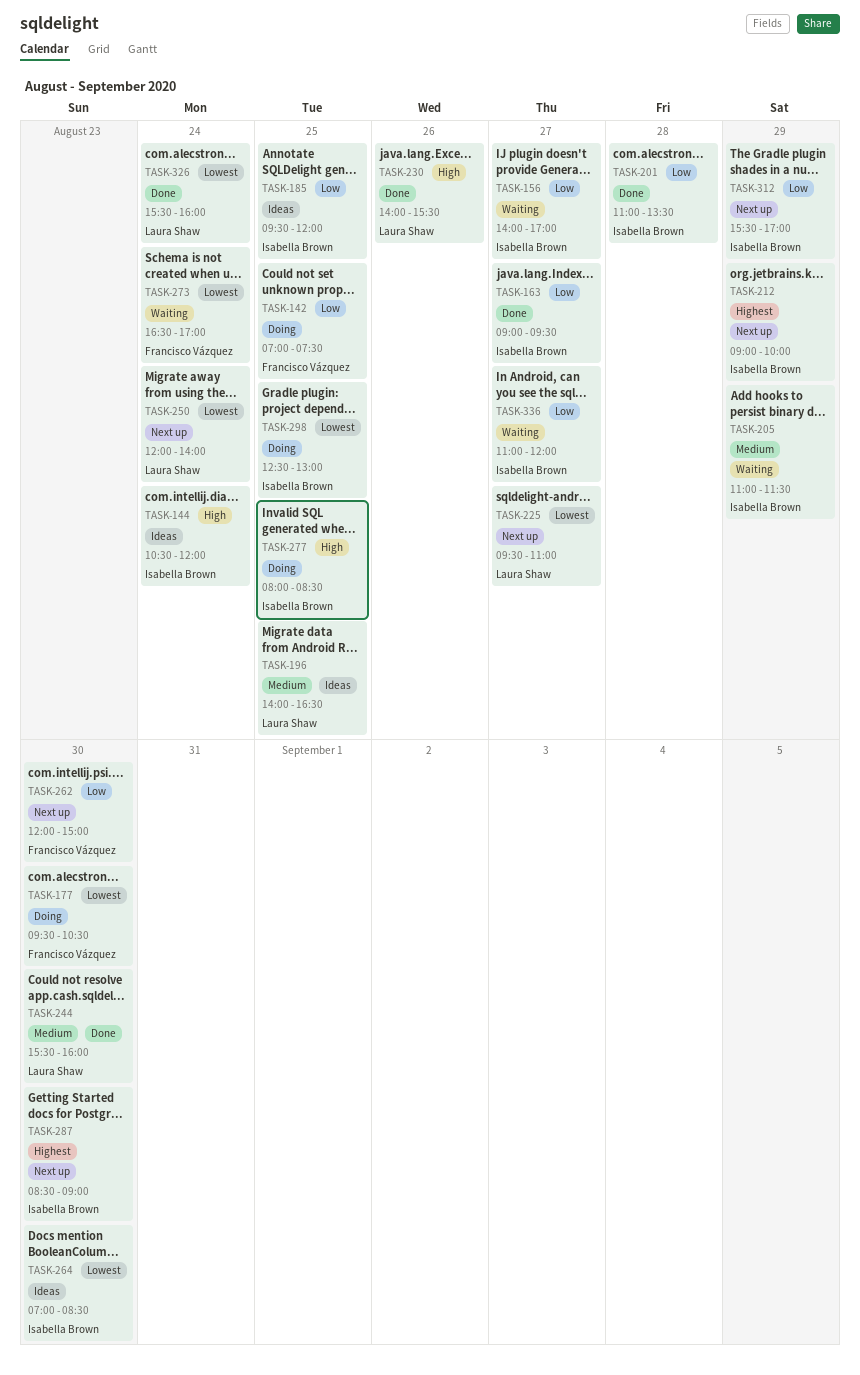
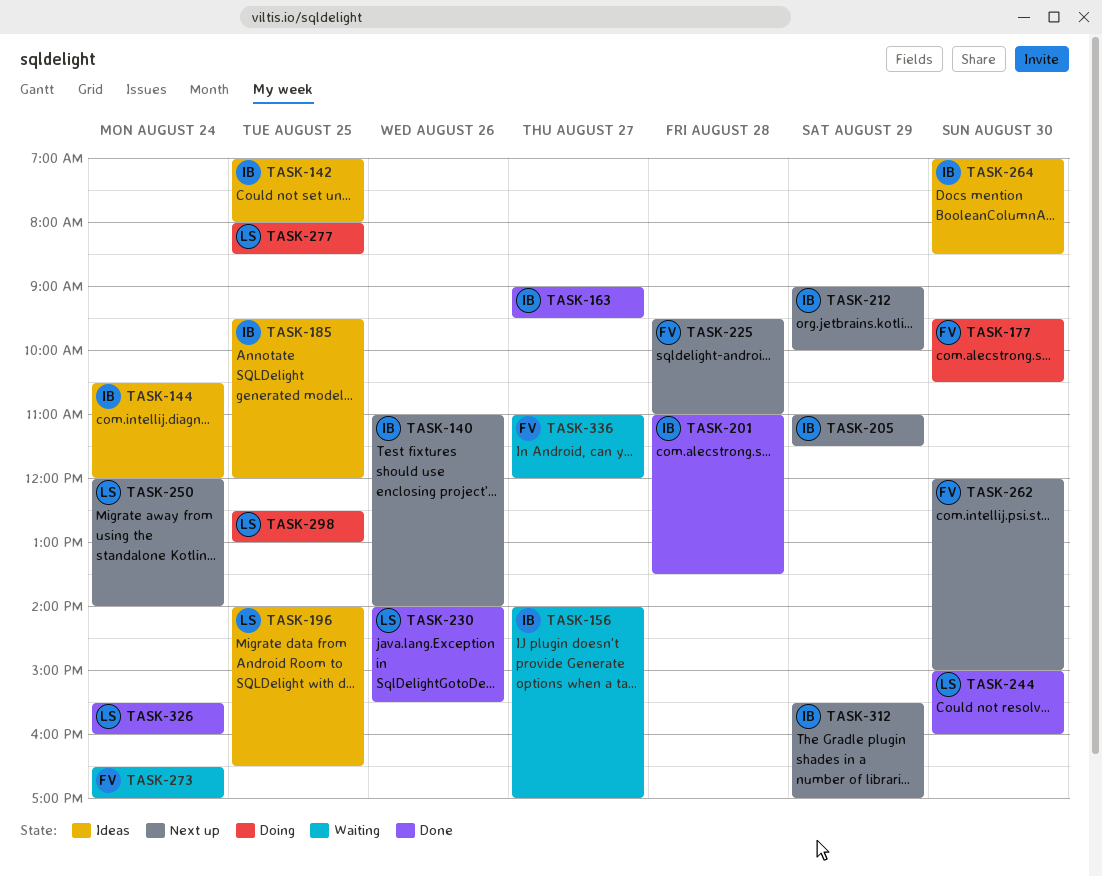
TASK-140: none -> present
TASK-142, status: Doing -> Ideas
TASK-142, owner: Francisco Vázquez -> Isabella Brown
TASK-142, ends: 07:30 -> 08:00
TASK-205, status: Waiting -> Next up
TASK-225, owner: Laura Shaw -> Francisco Vázquez
TASK-225, day: Aug 27 -> Aug 28
TASK-244, begins: 15:30 -> 15:00
TASK-277, owner: Isabella Brown -> Laura Shaw
TASK-287: present -> none
TASK-298, owner: Isabella Brown -> Laura Shaw
TASK-336, owner: Isabella Brown -> Francisco Vázquez

